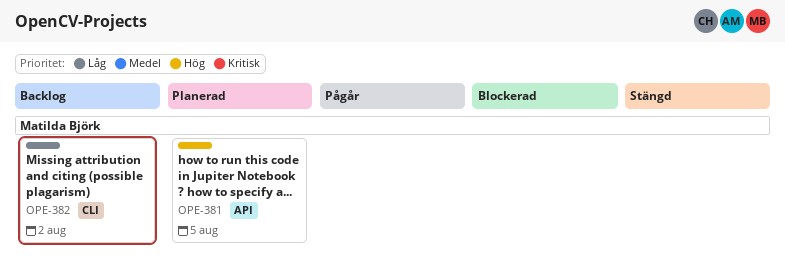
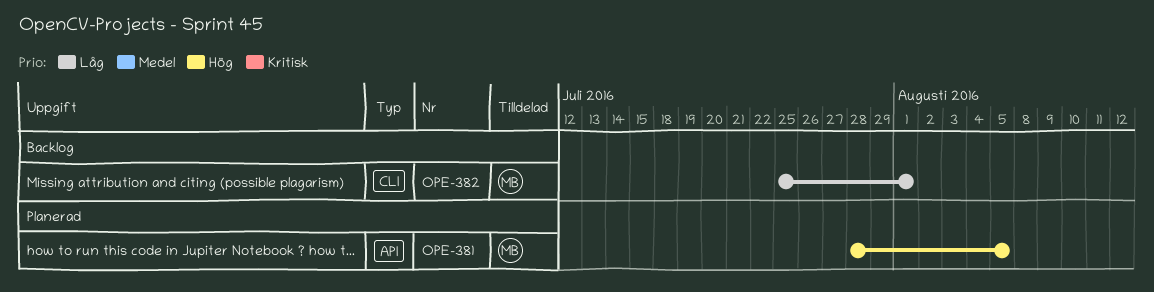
OPE-382, due: Aug 2 -> Aug 1

